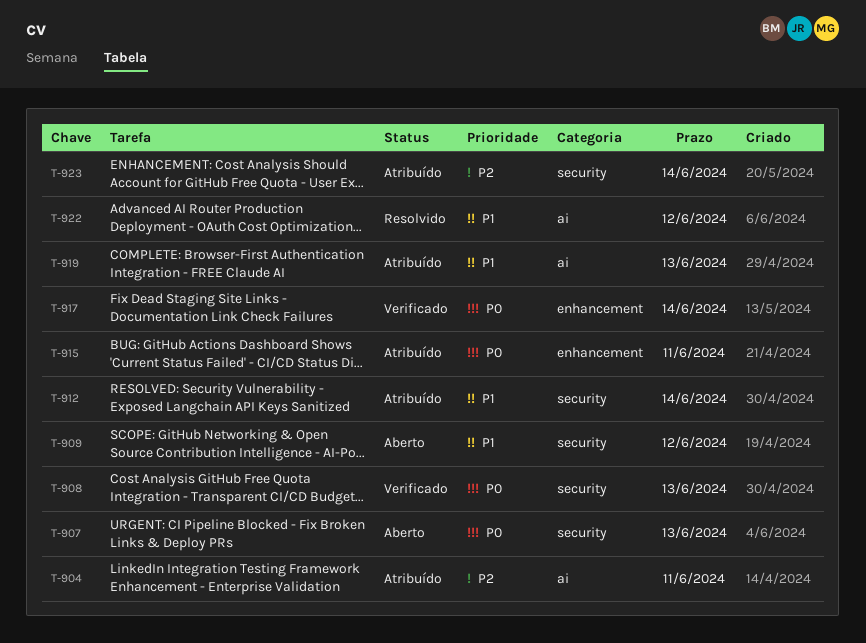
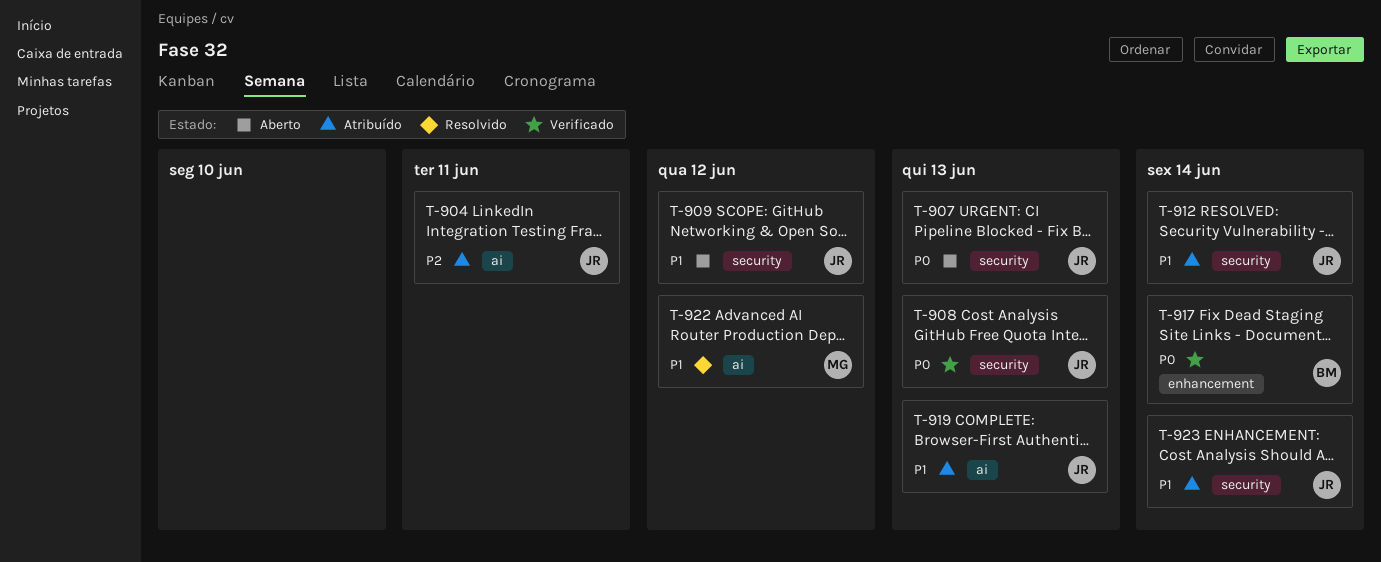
T-915: present -> none
T-923, priority: P2 -> P1

